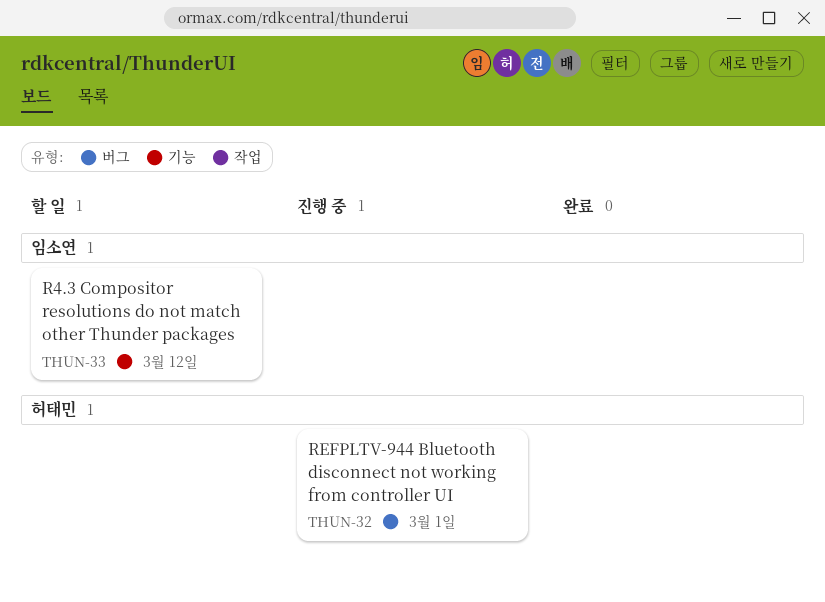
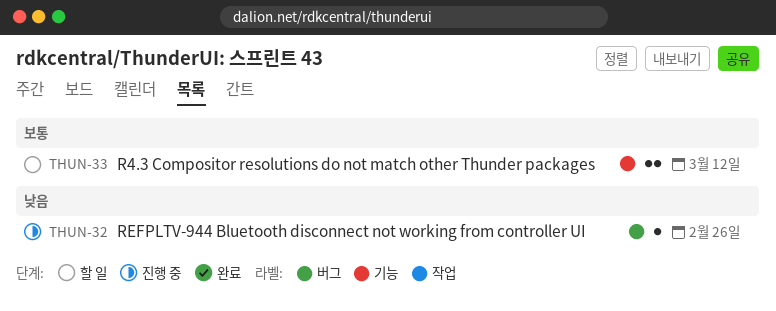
THUN-32, due: Mar 1 -> Feb 26

